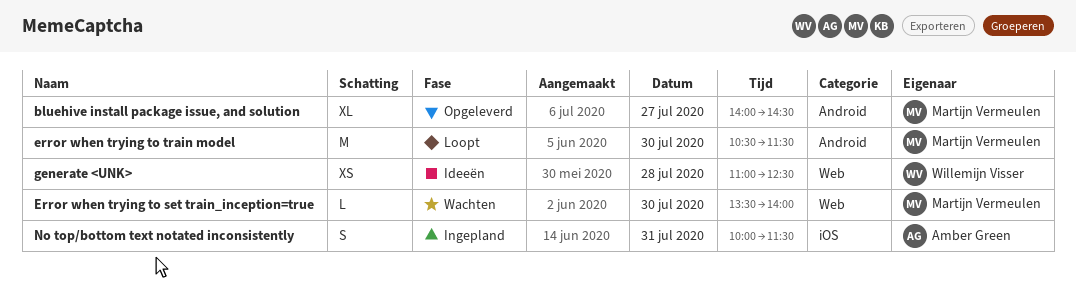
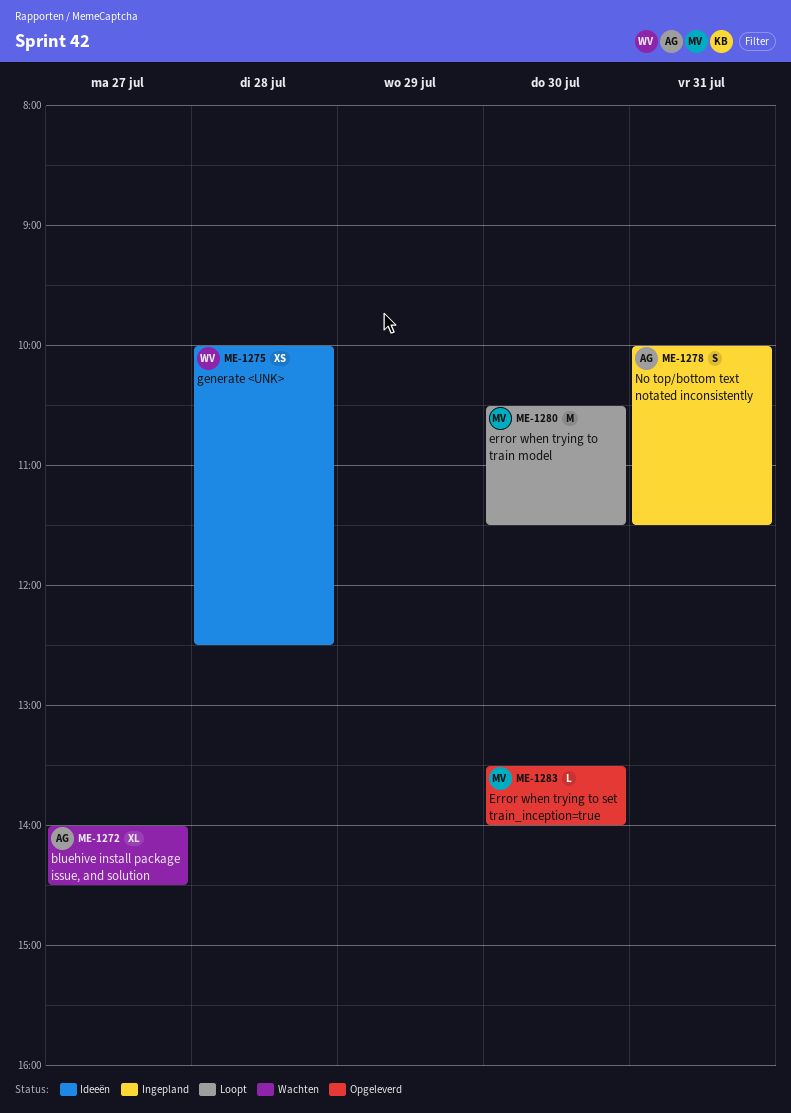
bluehive install package issue, and solution, status: Opgeleverd -> Wachten
bluehive install package issue, and solution, owner: Martijn Vermeulen -> Amber Green
Error when trying to set train_inception=true, status: Wachten -> Opgeleverd
generate <UNK>, begins: 11:00 -> 10:00

